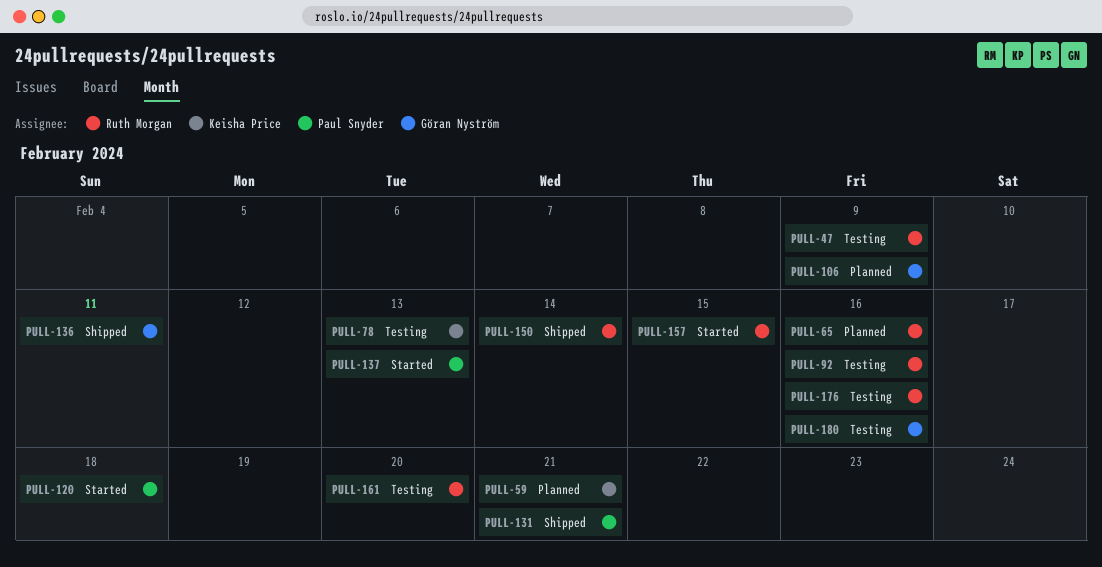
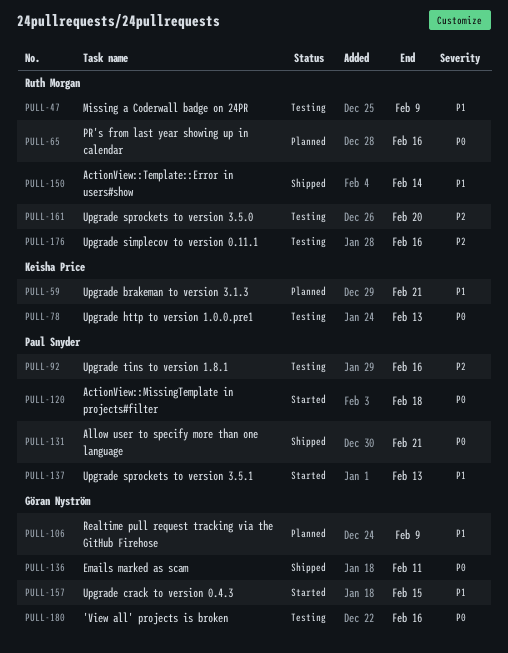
PULL-92, owner: Ruth Morgan -> Paul Snyder
PULL-157, owner: Ruth Morgan -> Göran Nyström

